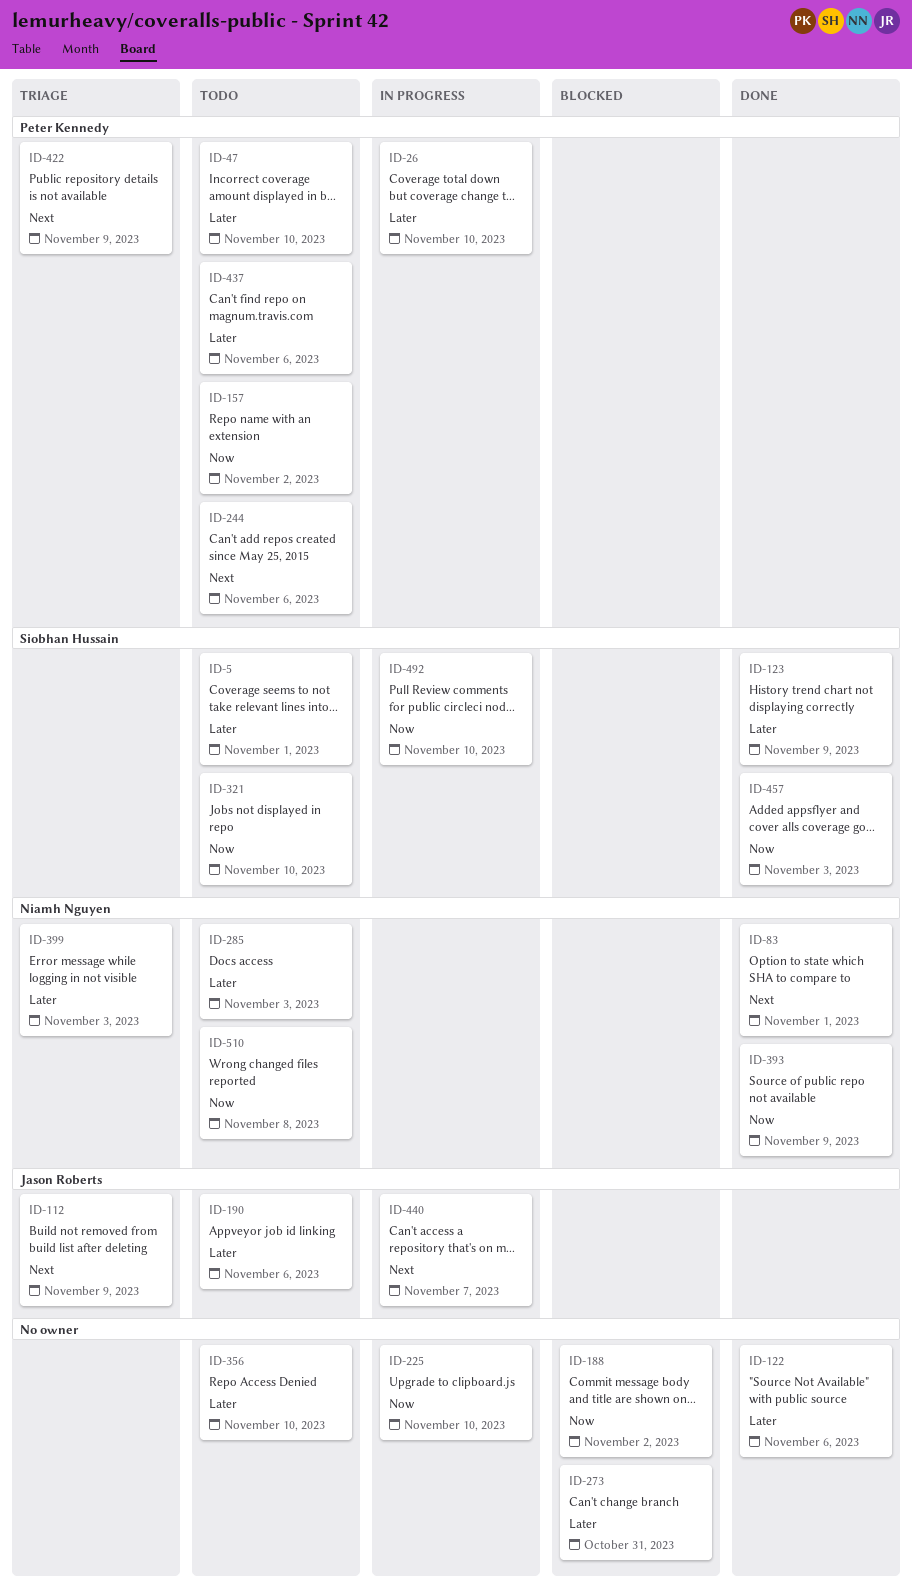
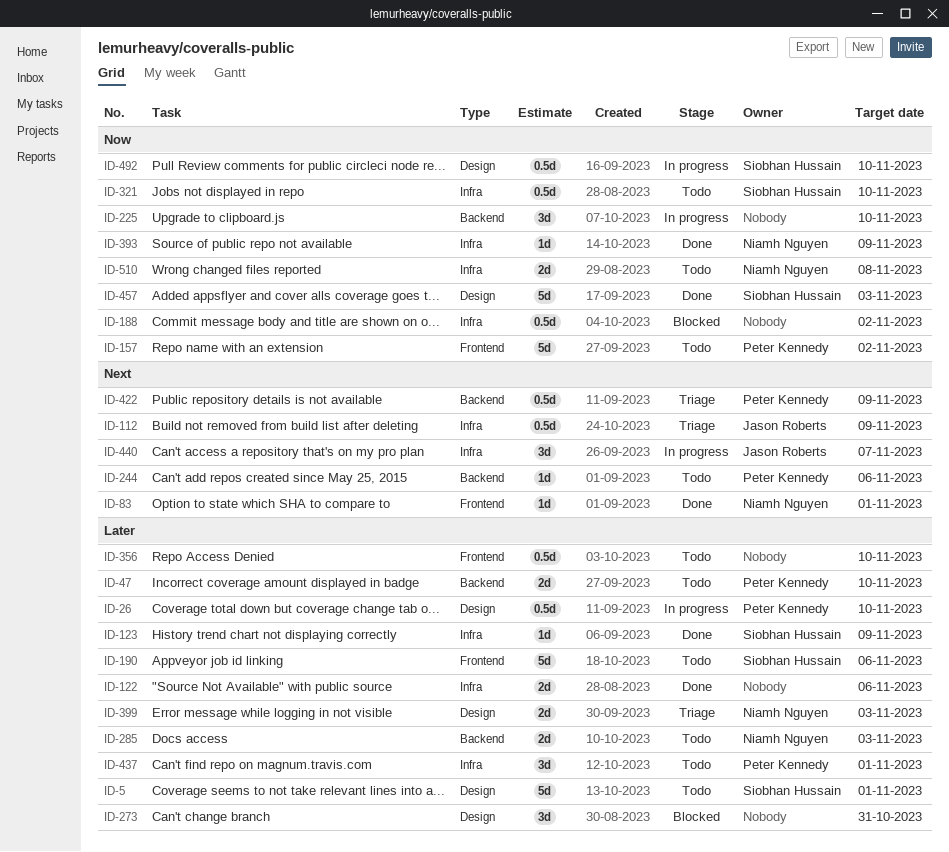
ID-190, owner: Jason Roberts -> Siobhan Hussain
ID-437, due: Nov 6 -> Nov 1

